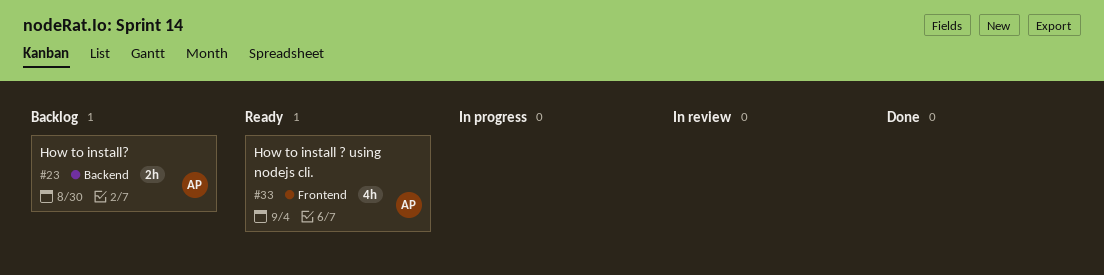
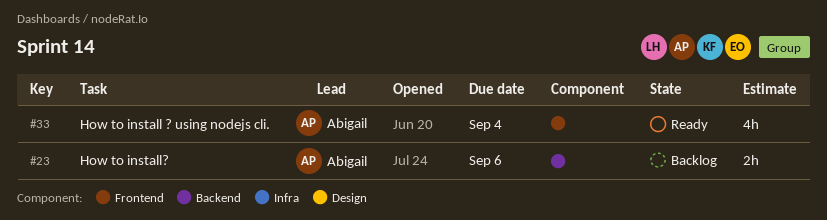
#23, due: Aug 30 -> Sep 6

